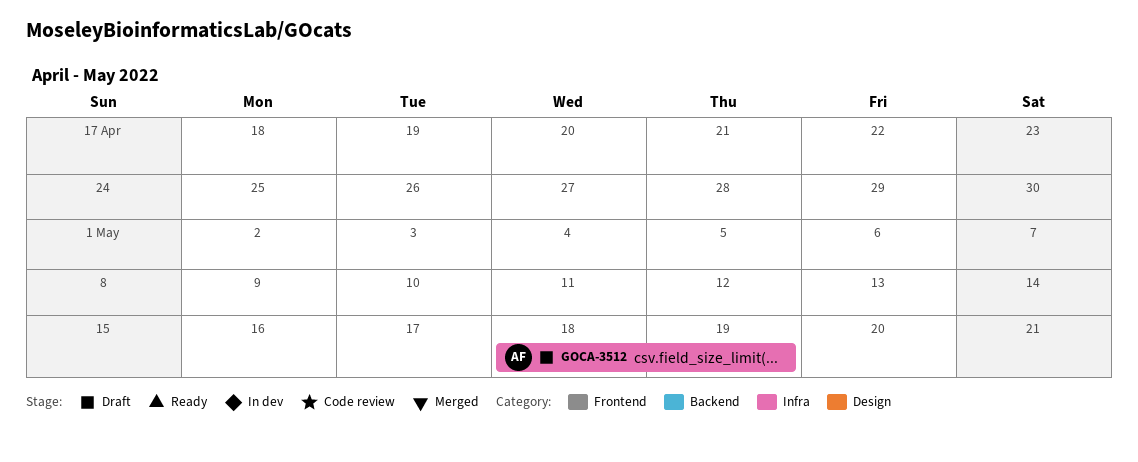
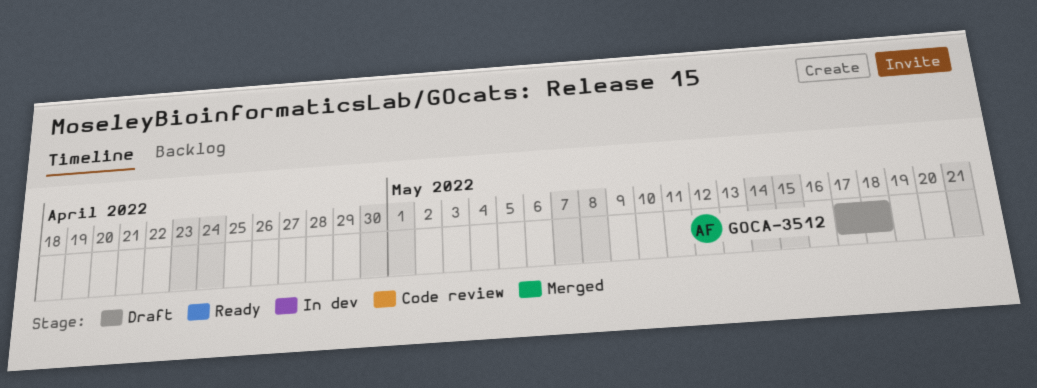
GOCA-3512, start: May 18 -> May 17
GOCA-3512, due: May 19 -> May 18

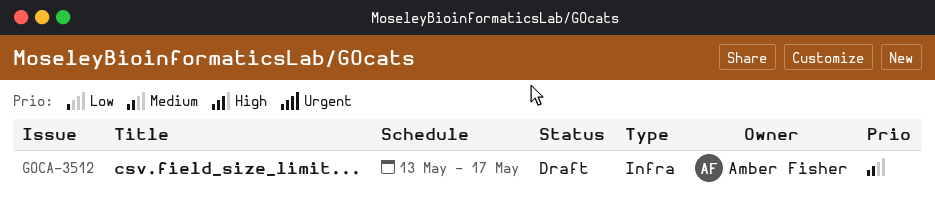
GOCA-3512, start: May 17 -> May 13
GOCA-3512, due: May 18 -> May 17

